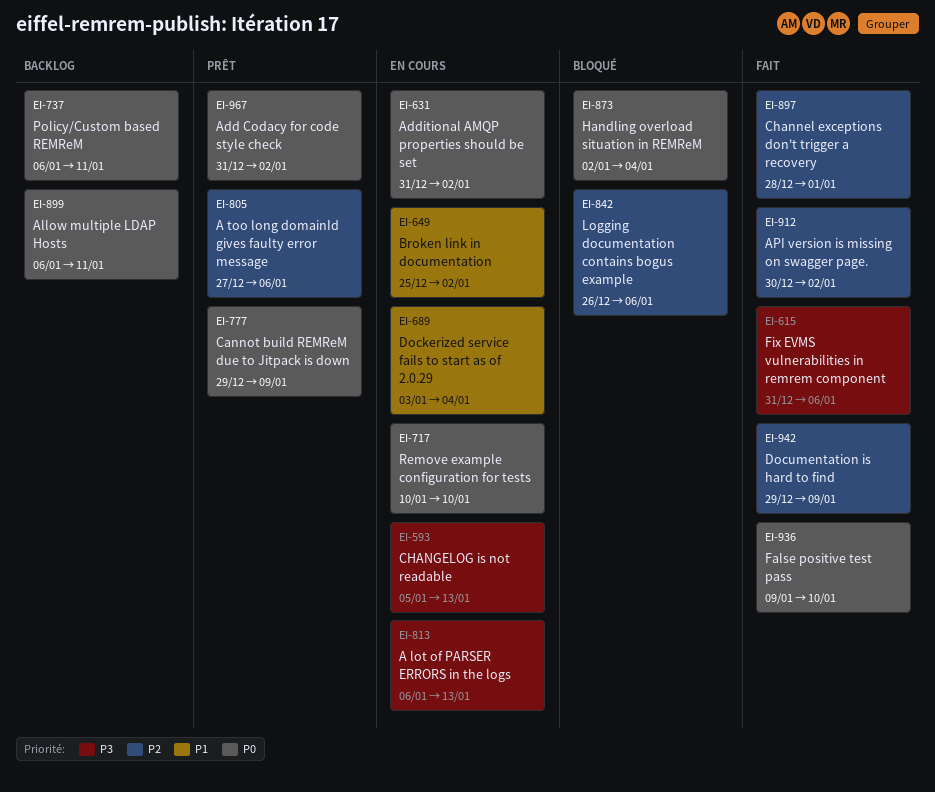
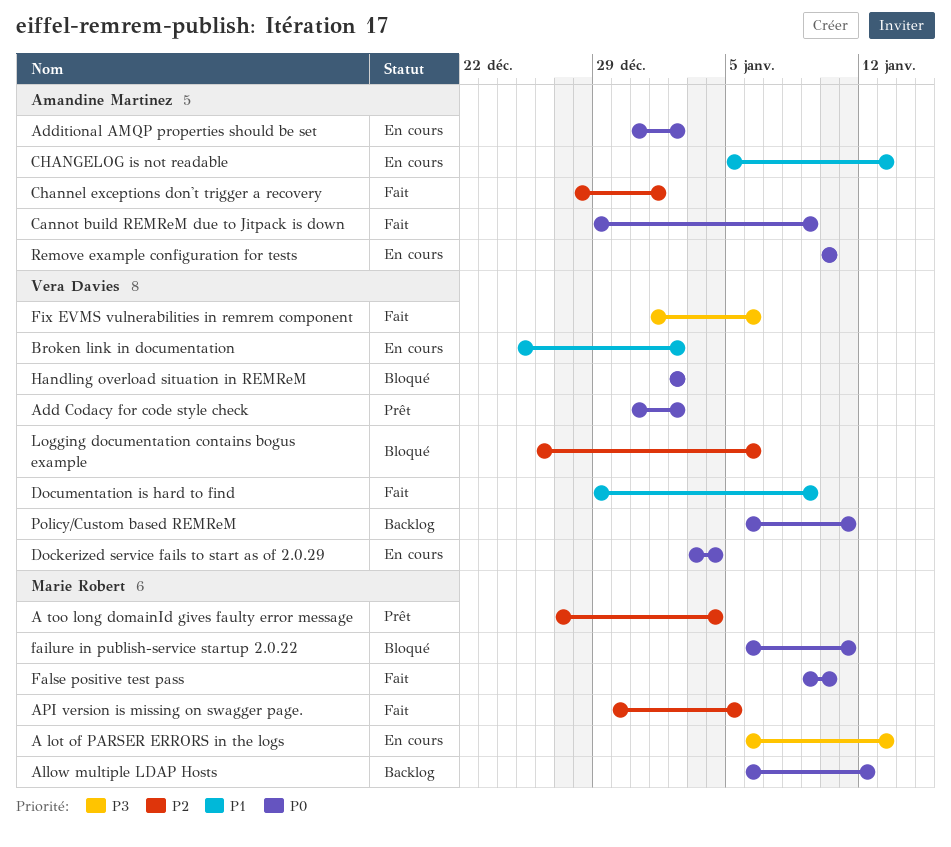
A too long domainId gives faulty error message, due: Jan 6 -> Jan 4
Allow multiple LDAP Hosts, due: Jan 11 -> Jan 12
API version is missing on swagger page., due: Jan 2 -> Jan 5
Cannot build REMReM due to Jitpack is down, status: Prêt -> Fait
CHANGELOG is not readable, priority: P3 -> P1
Dockerized service fails to start as of 2.0.29, priority: P1 -> P0
Documentation is hard to find, priority: P2 -> P1
failure in publish-service startup 2.0.22: none -> present
Fix EVMS vulnerabilities in remrem component, start: Dec 31 -> Jan 1
Handling overload situation in REMReM, due: Jan 4 -> Jan 2

